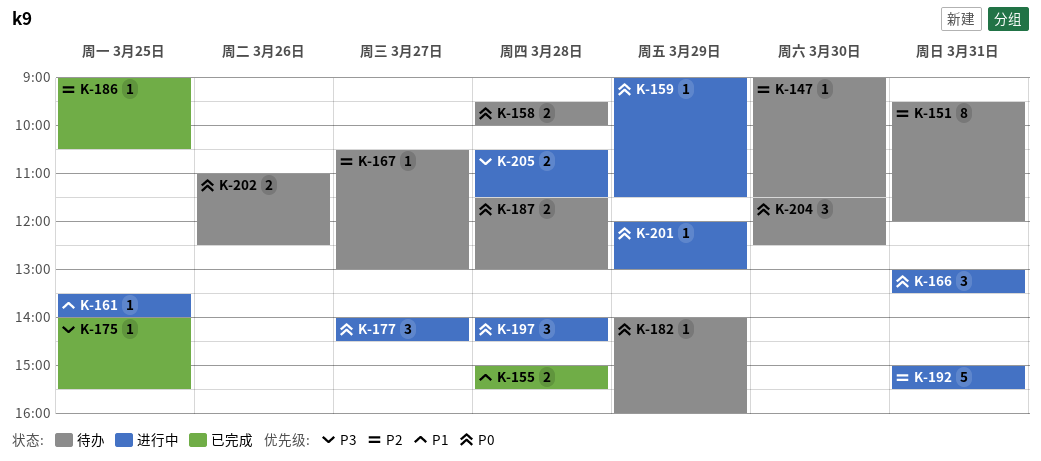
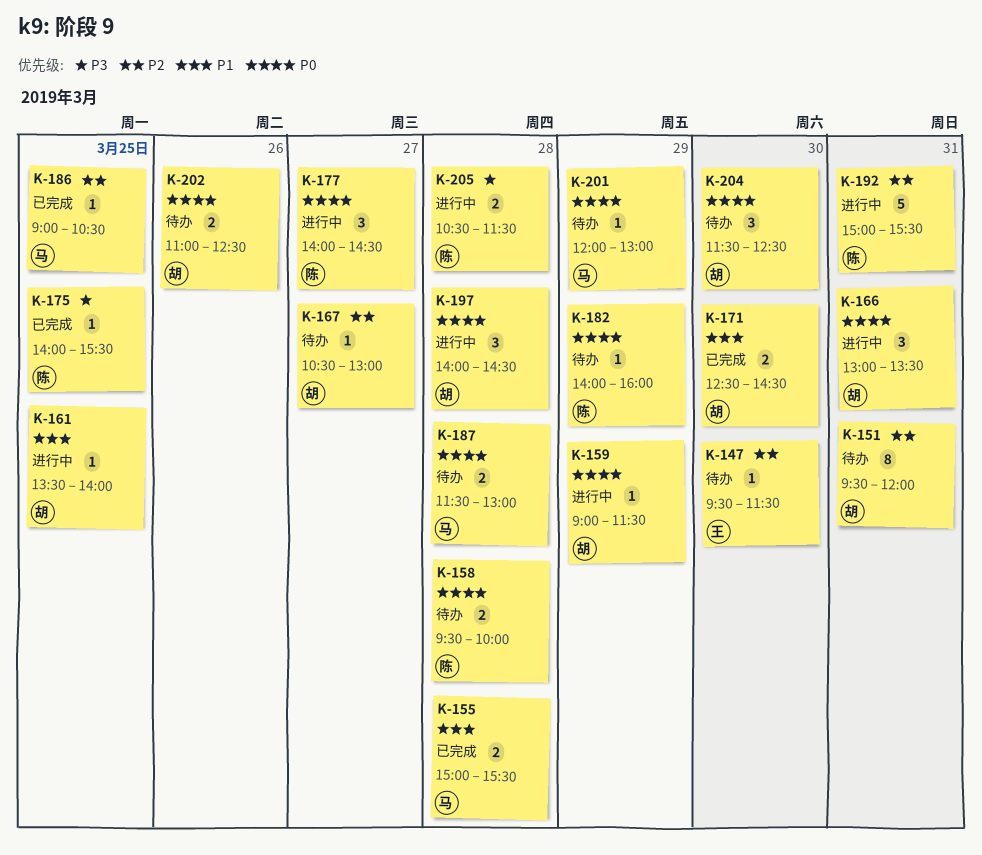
K-147, begins: 09:00 -> 09:30
K-171: none -> present
K-201, status: 进行中 -> 待办

